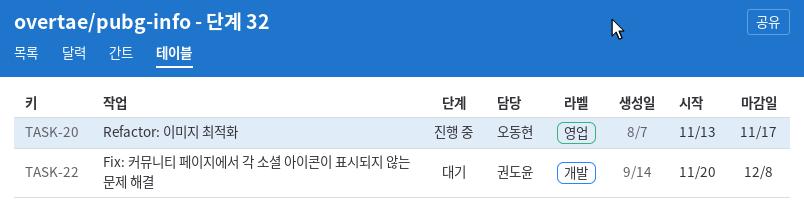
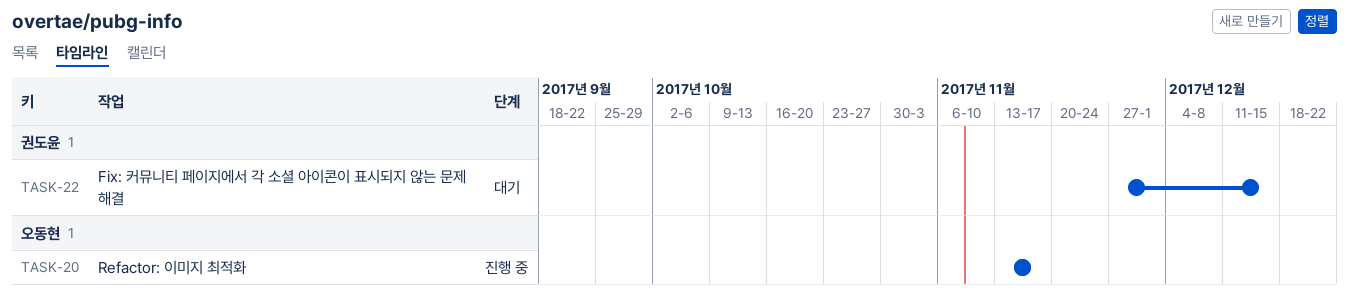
TASK-22, start: Nov 20 -> Nov 27
TASK-22, due: Dec 8 -> Dec 15

